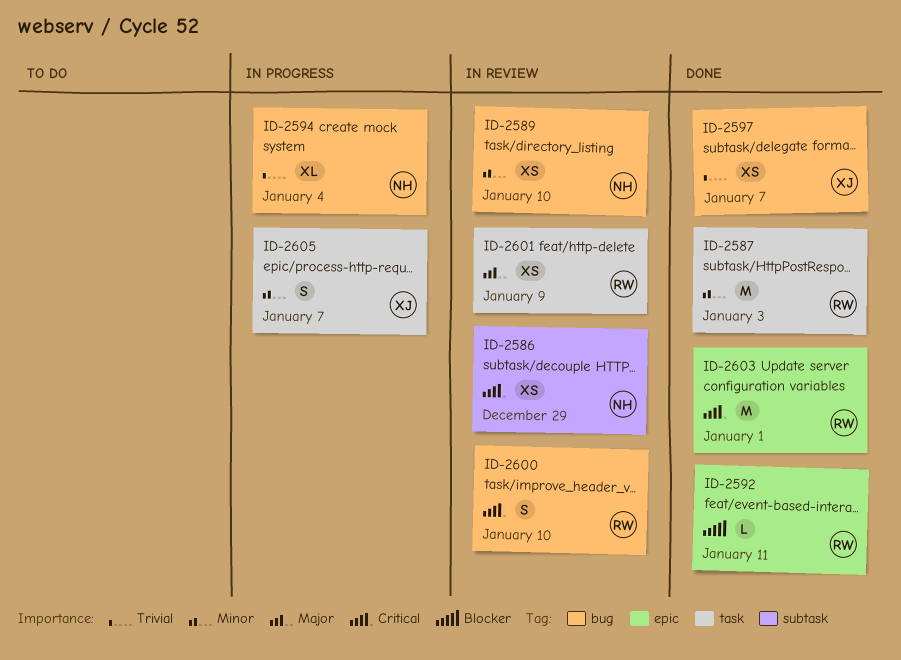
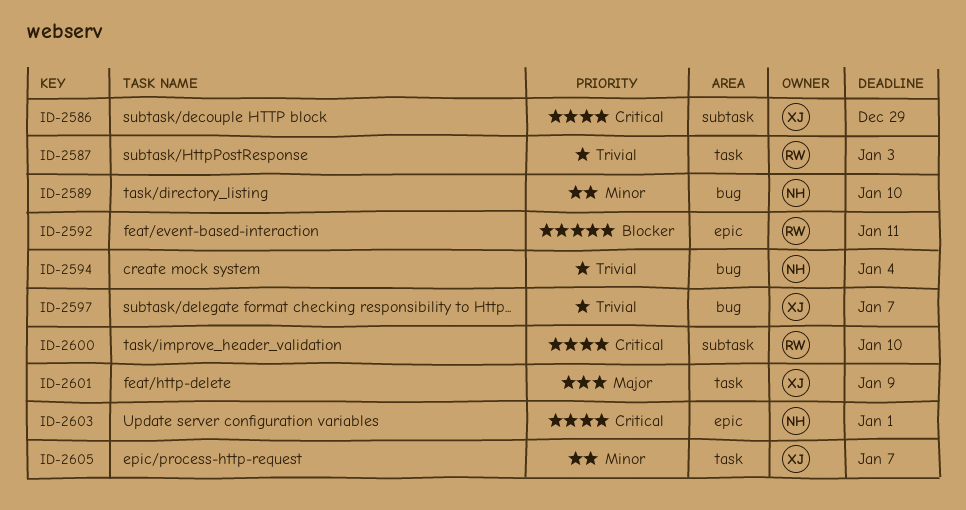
ID-2586, owner: NH -> XJ
ID-2587, priority: Minor -> Trivial
ID-2600, label: bug -> subtask
ID-2601, owner: RW -> XJ
ID-2603, owner: RW -> NH

